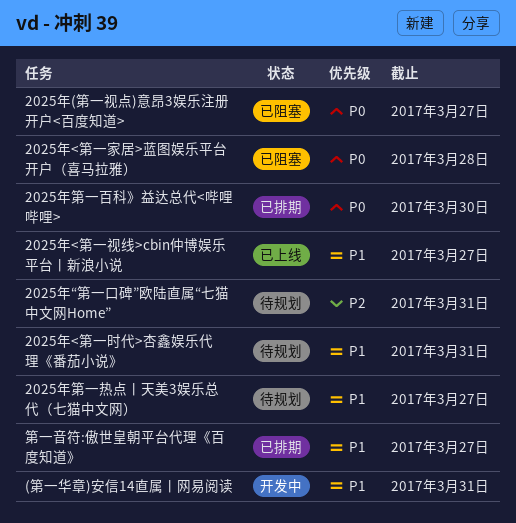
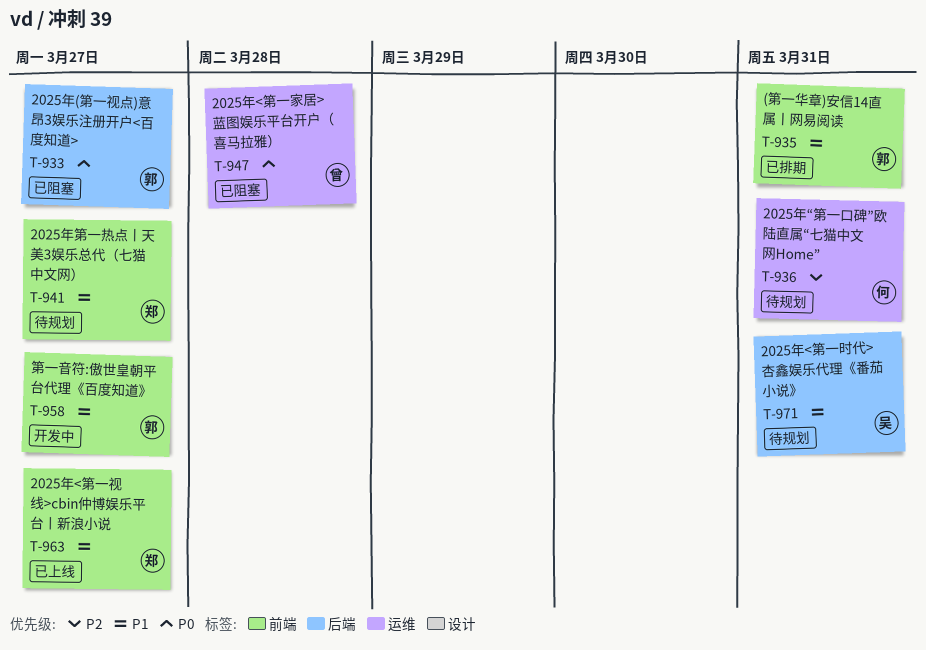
(第一华章)安信14直属丨网易阅读, status: 开发中 -> 已排期
2025年第一百科》益达总代<哔哩哔哩>: present -> none
第一音符:傲世皇朝平台代理《百度知道》, status: 已排期 -> 开发中

